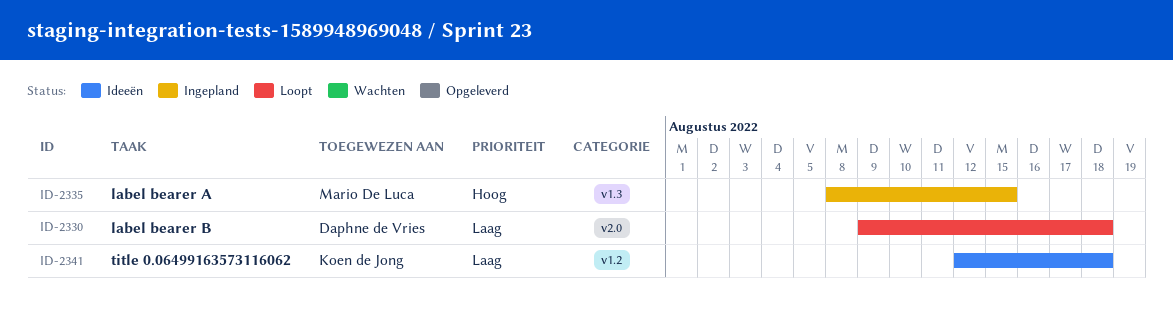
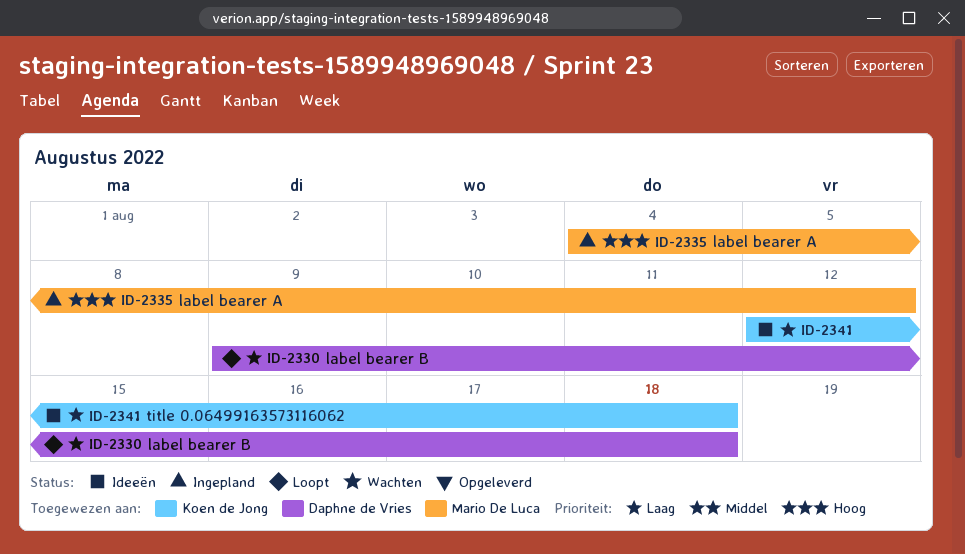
ID-2335, start: Aug 8 -> Aug 4
ID-2335, due: Aug 15 -> Aug 12

